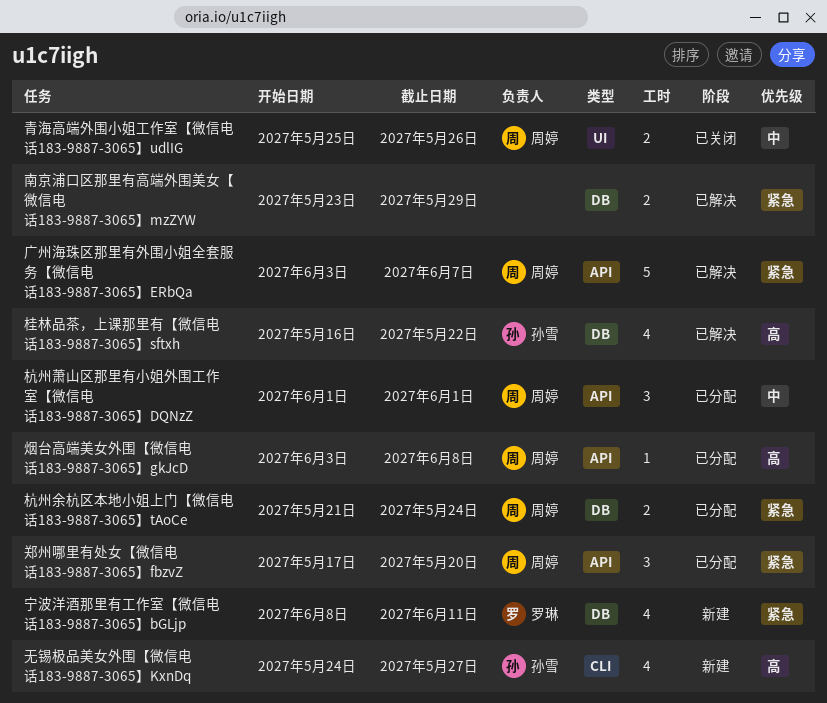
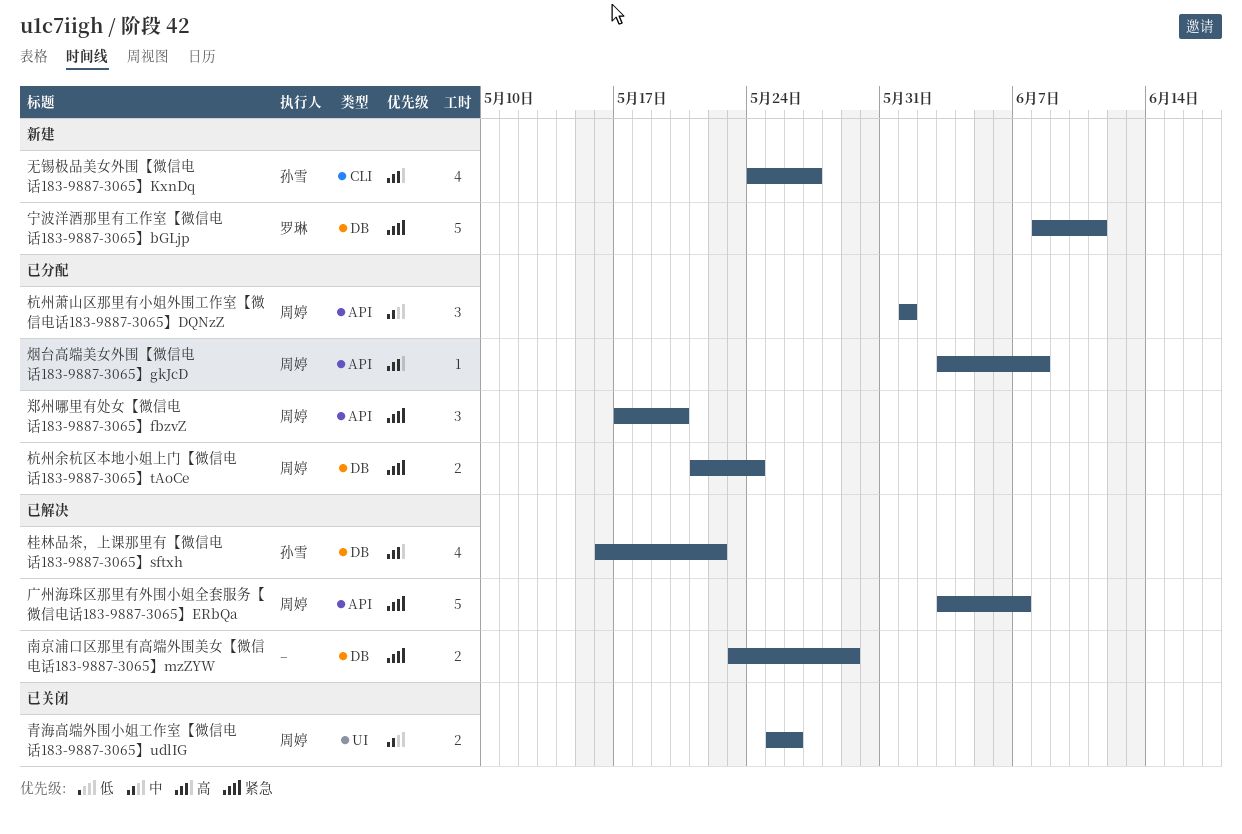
宁波洋酒那里有工作室【微信电话183-9887-3065】bGLjp, estimate: 4 -> 5

